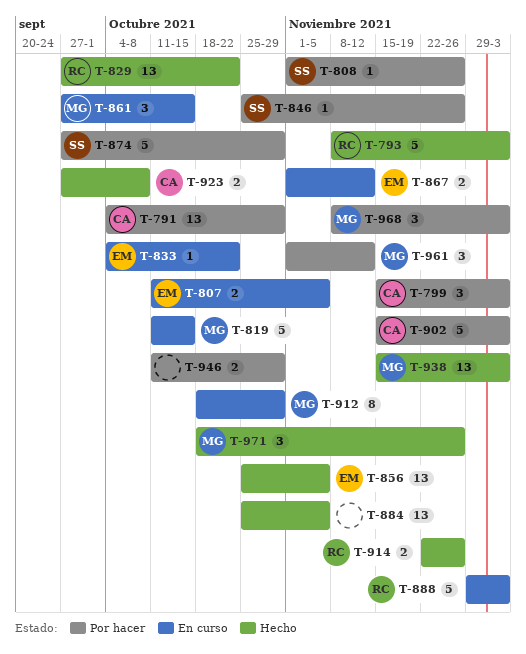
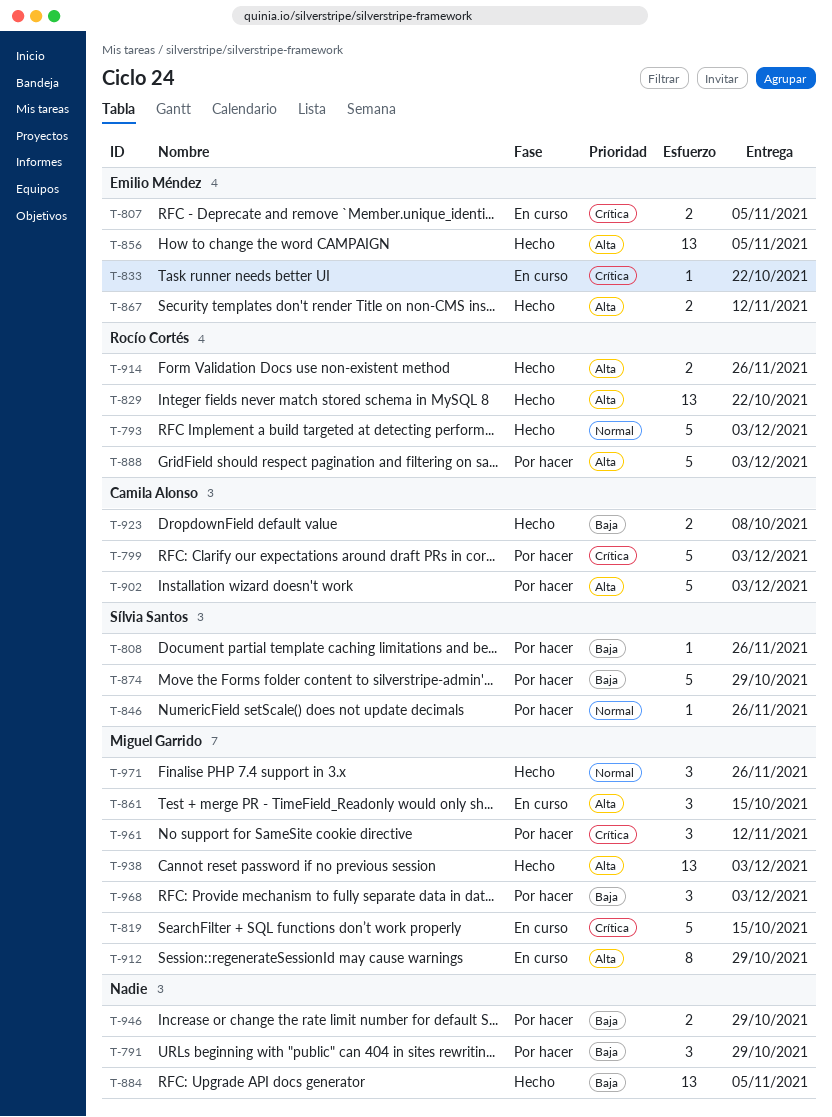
T-791, owner: Camila Alonso -> none
T-791, estimate: 13 -> 3
T-799, estimate: 3 -> 5
T-867, status: En curso -> Hecho
T-888, status: En curso -> Por hacer

